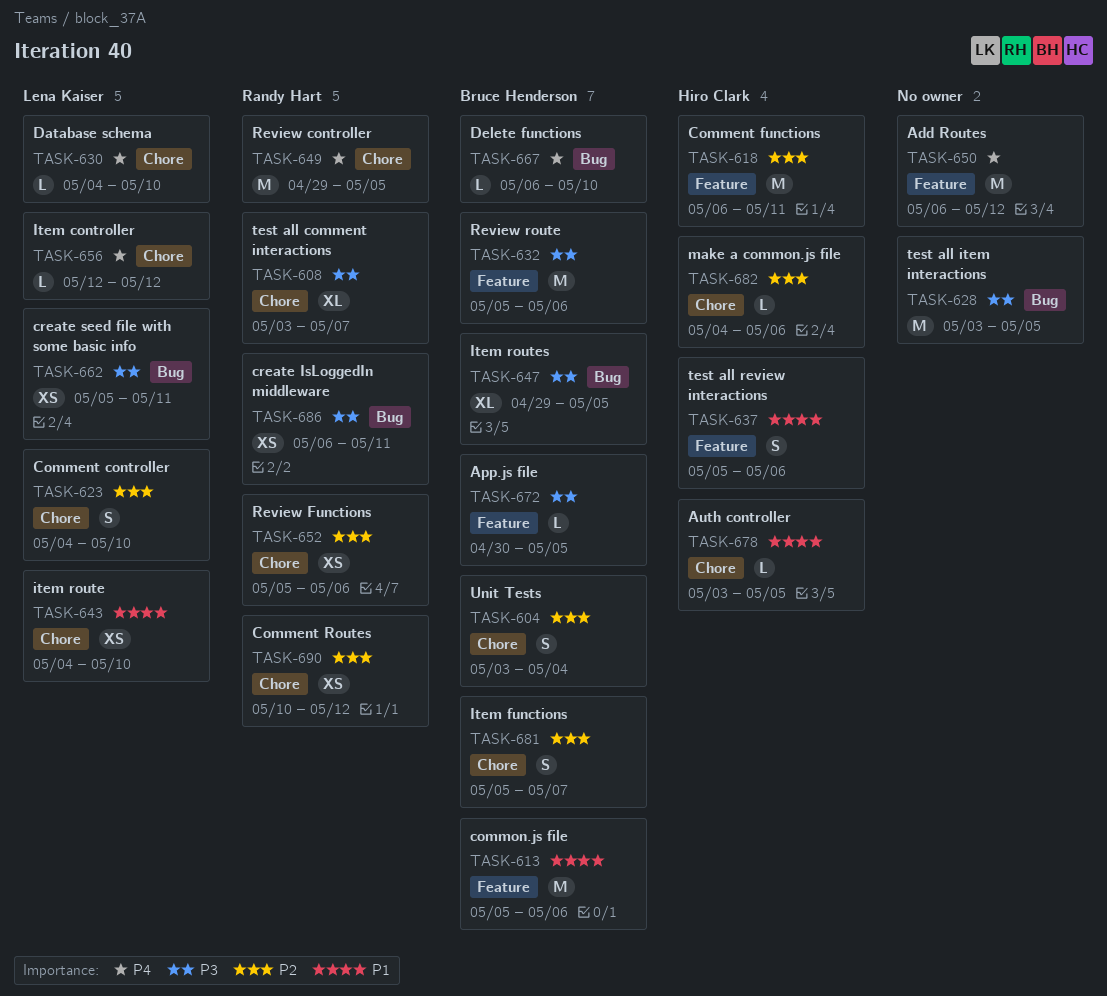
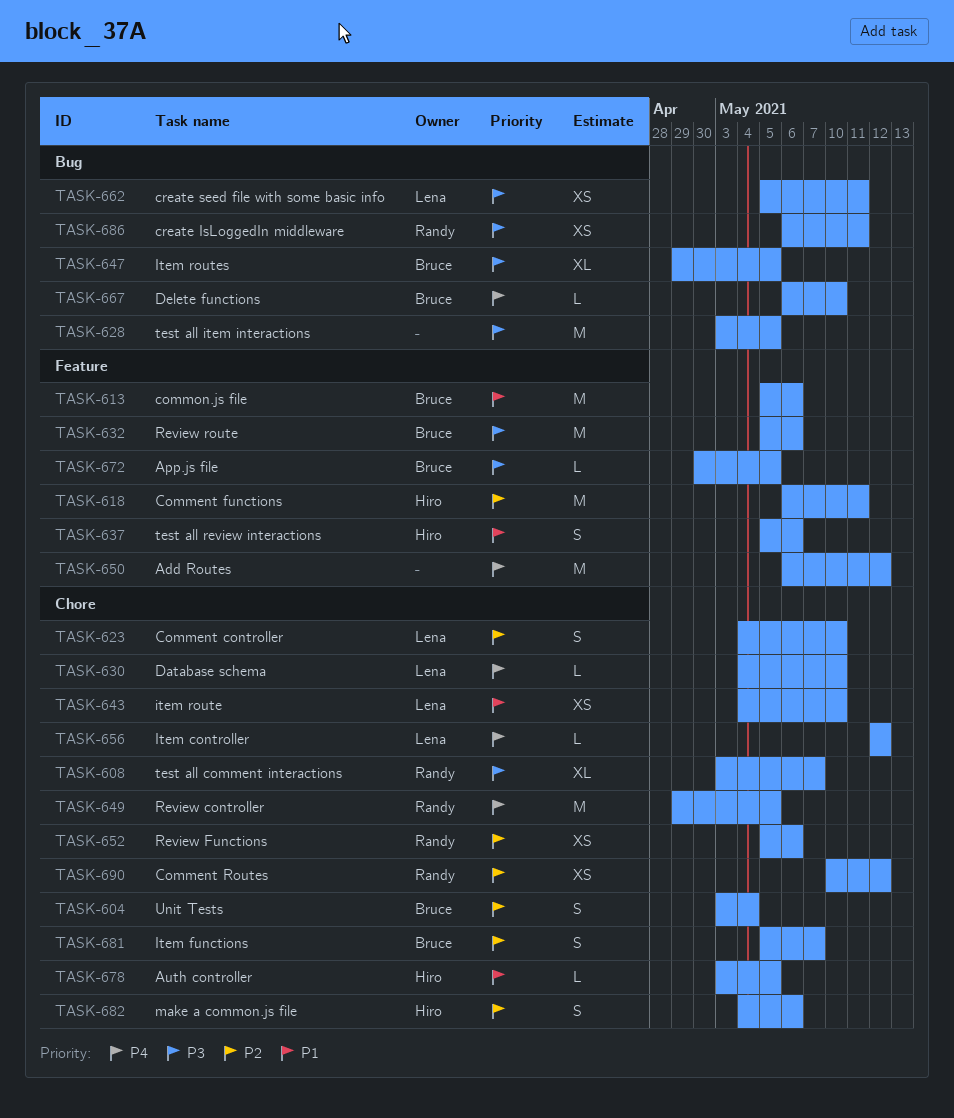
TASK-682, estimate: L -> S

